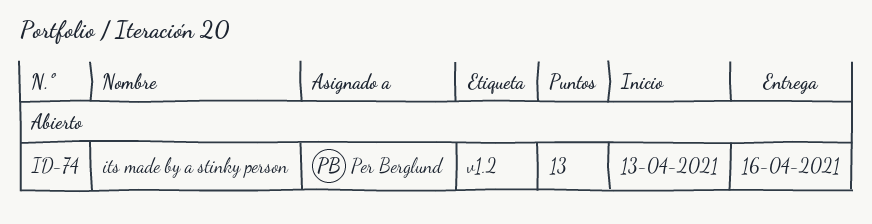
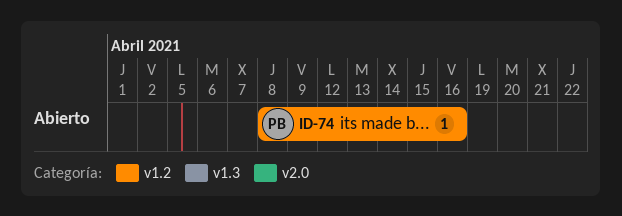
ID-74, estimate: 13 -> 1
ID-74, start: Apr 13 -> Apr 8

